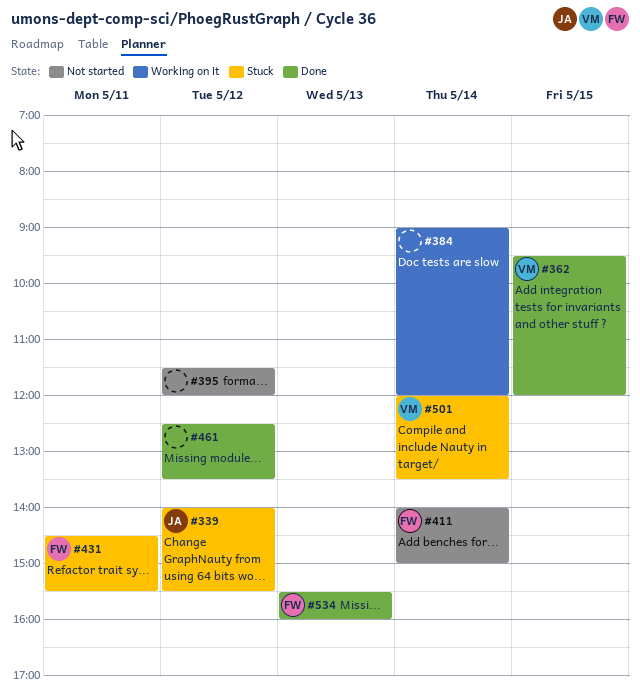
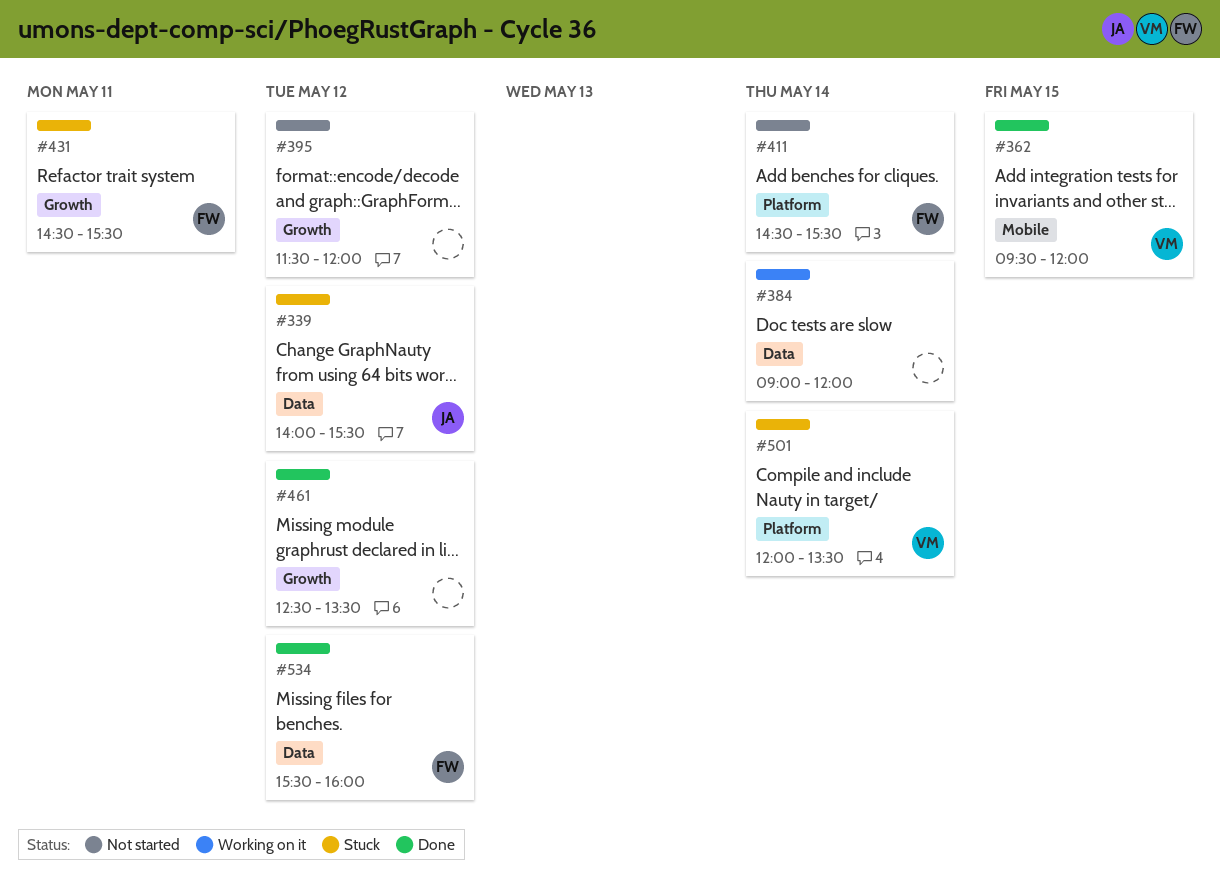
#411, begins: 14:00 -> 14:30
#411, ends: 15:00 -> 15:30
#534, day: May 13 -> May 12

